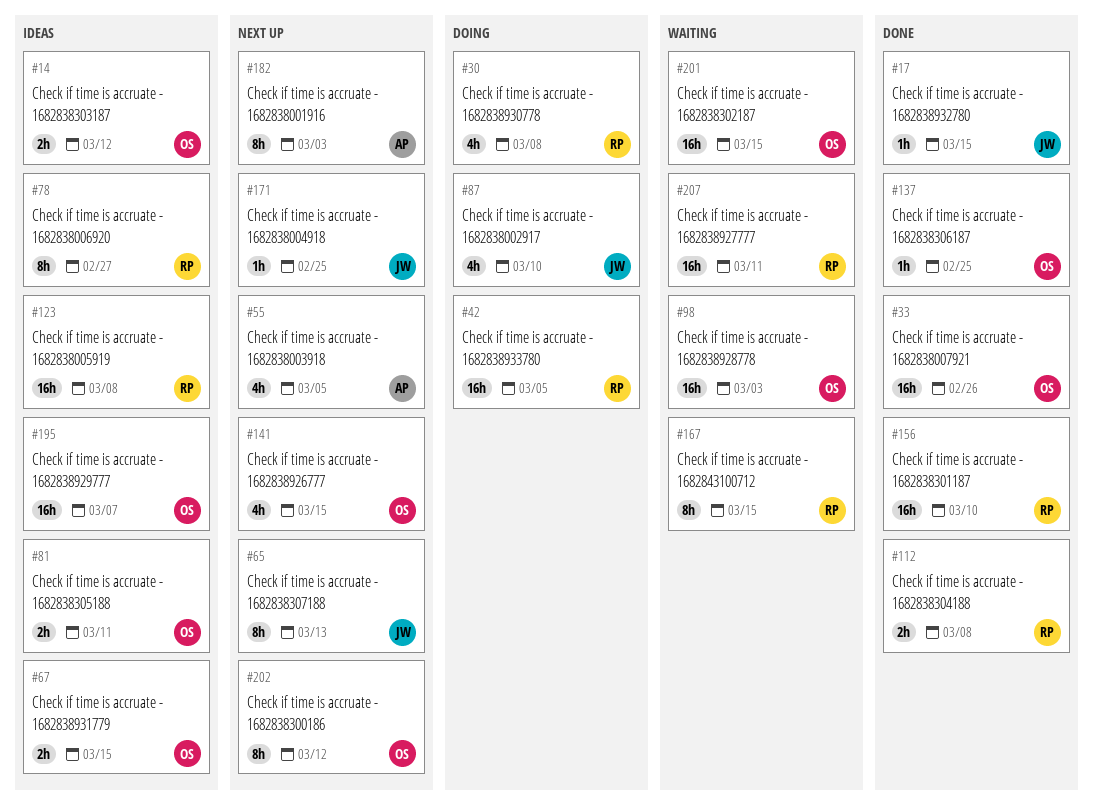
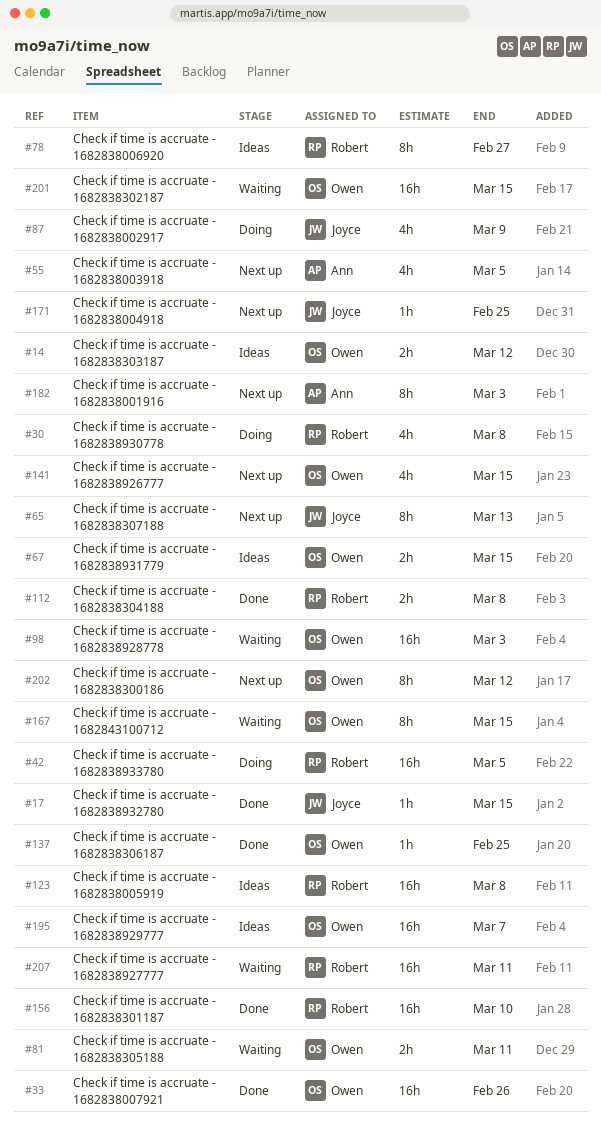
#81, status: Ideas -> Waiting
#87, due: Mar 10 -> Mar 9
#167, owner: Robert -> Owen

